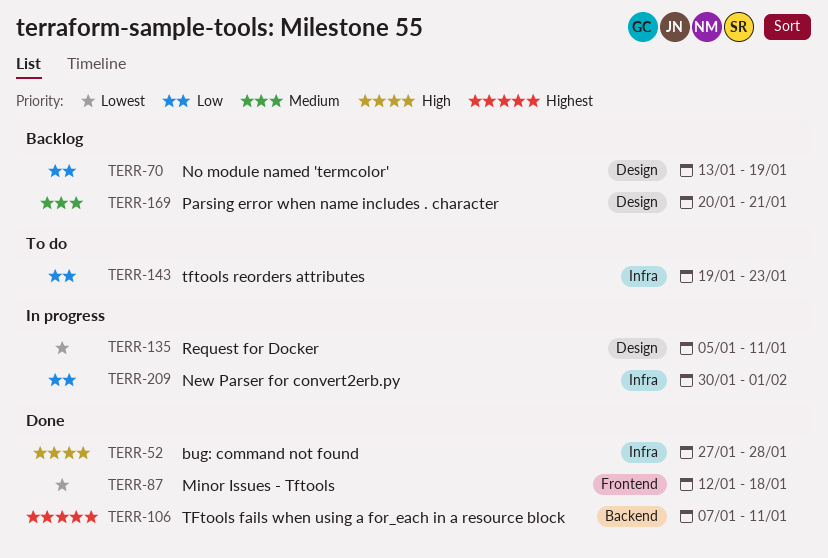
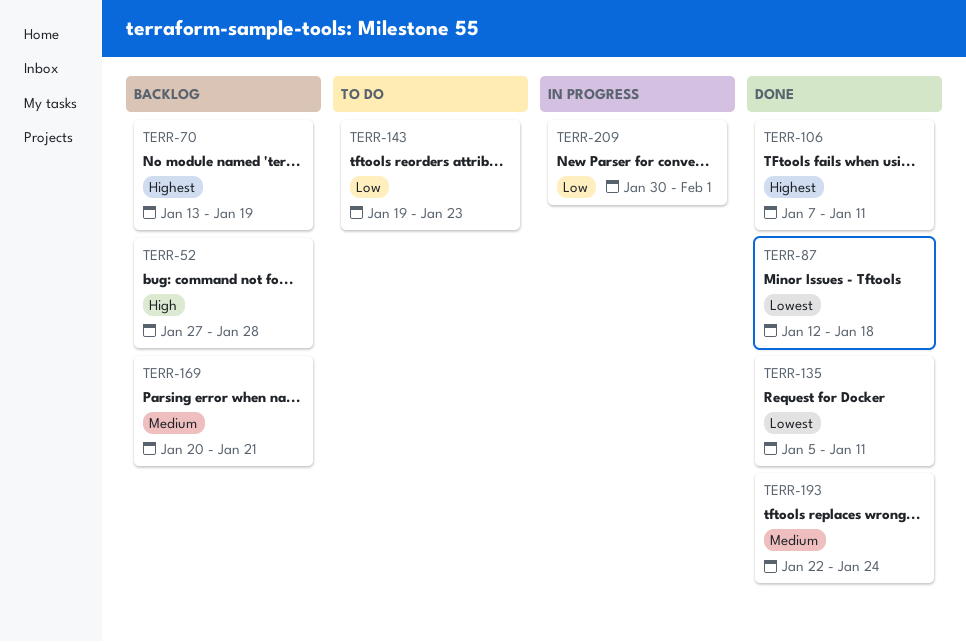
TERR-52, status: Done -> Backlog
TERR-70, priority: Low -> Highest
TERR-135, status: In progress -> Done
TERR-193: none -> present

